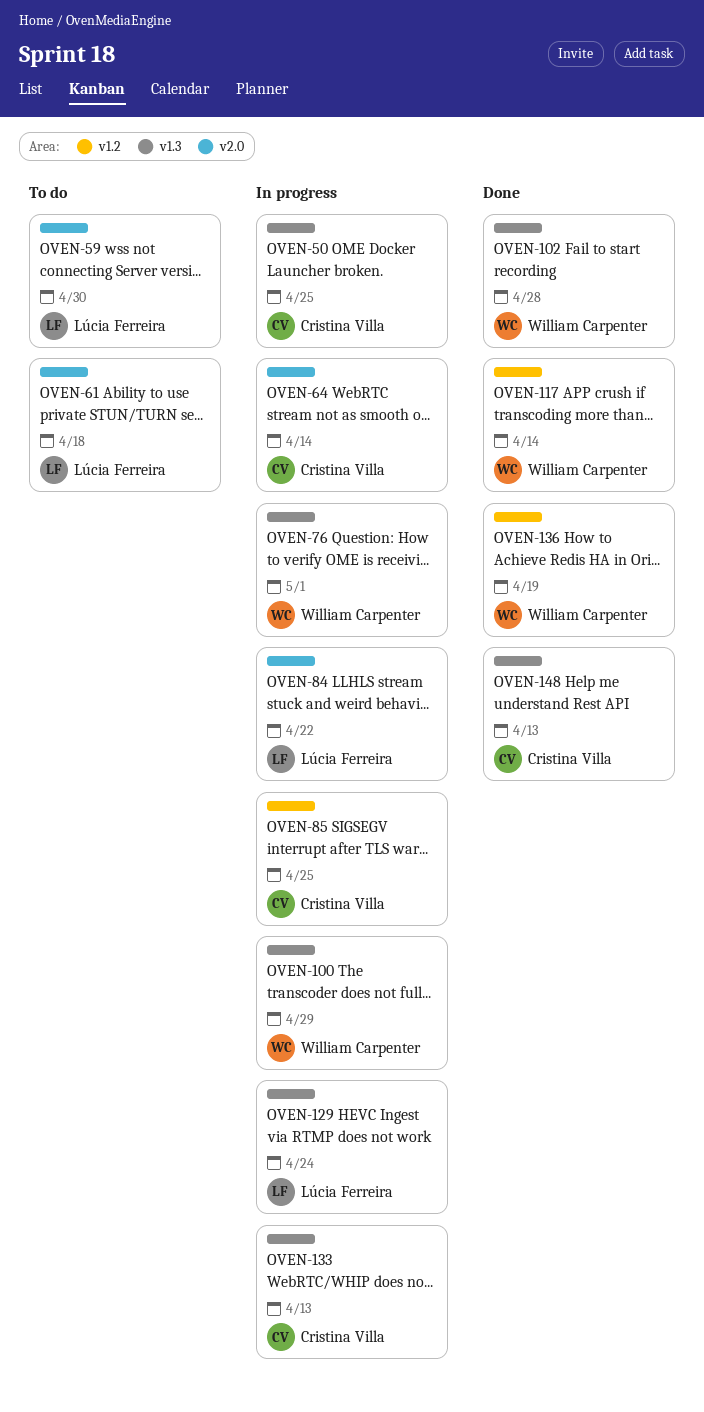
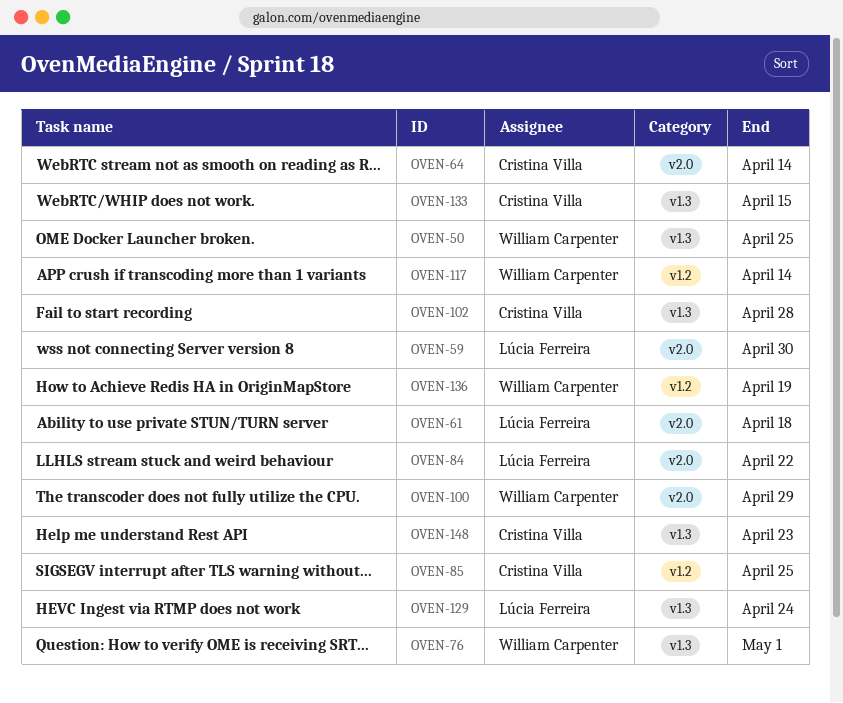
OVEN-50, owner: Cristina Villa -> William Carpenter
OVEN-100, label: v1.3 -> v2.0
OVEN-102, owner: William Carpenter -> Cristina Villa
OVEN-133, due: Apr 13 -> Apr 15
OVEN-148, due: Apr 13 -> Apr 23

